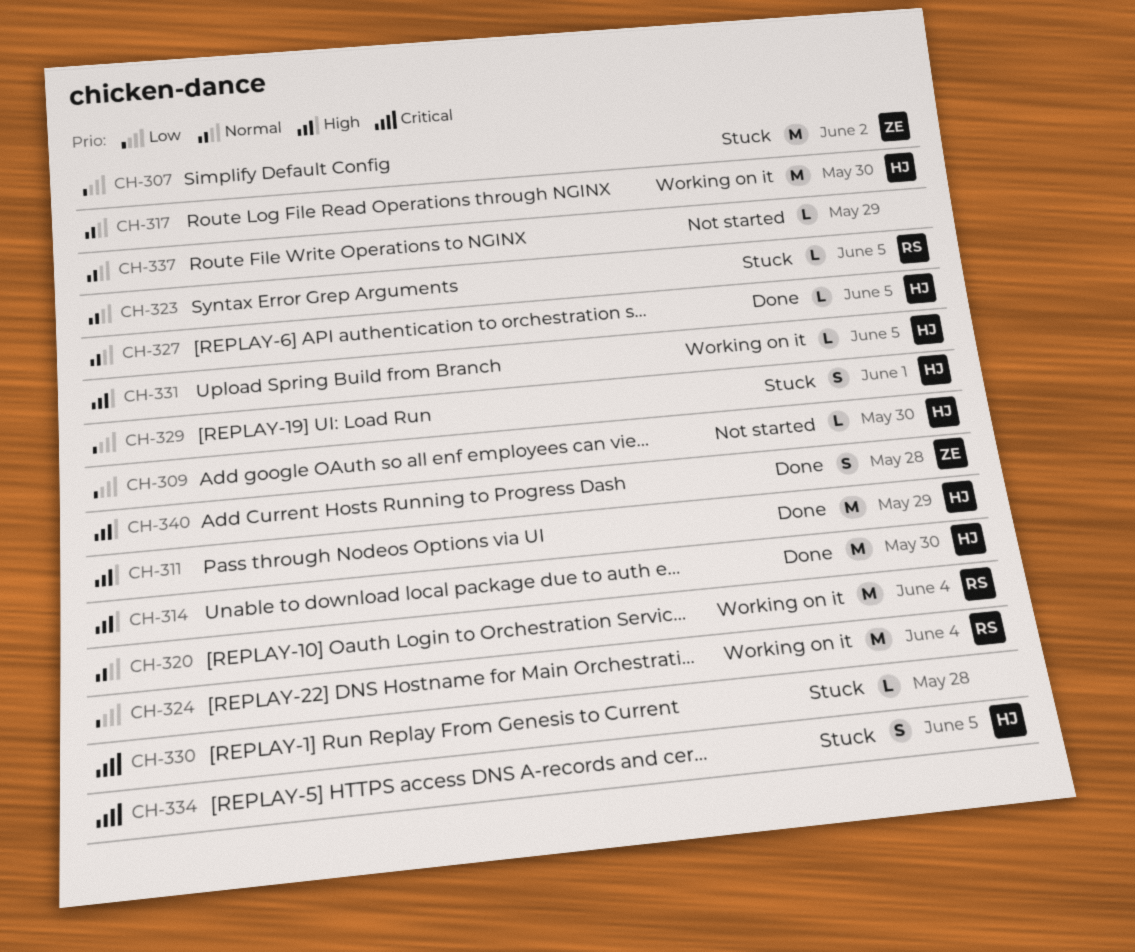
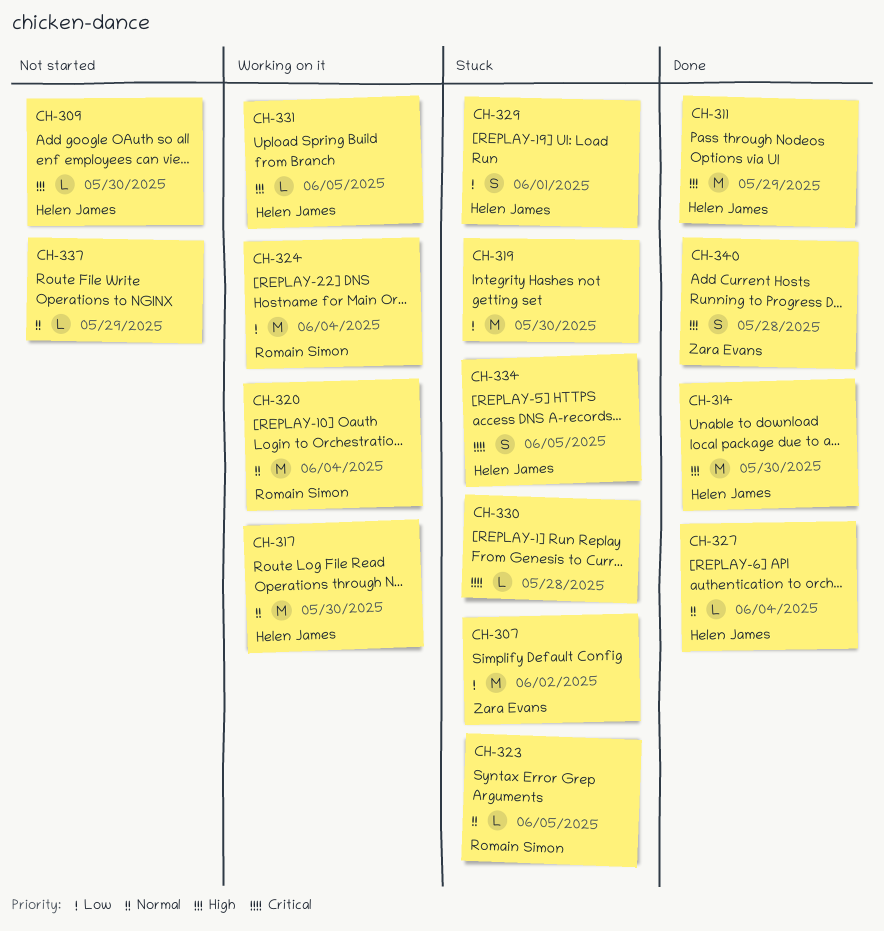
CH-309, priority: Low -> High
CH-319: none -> present
CH-327, due: Jun 5 -> Jun 4

